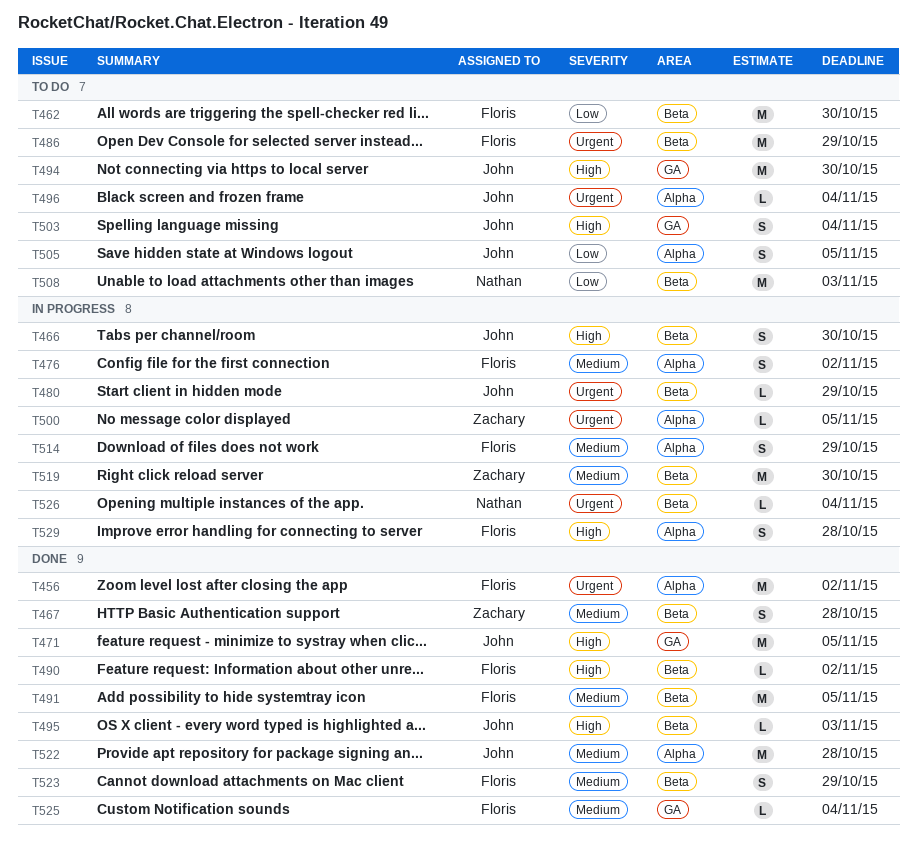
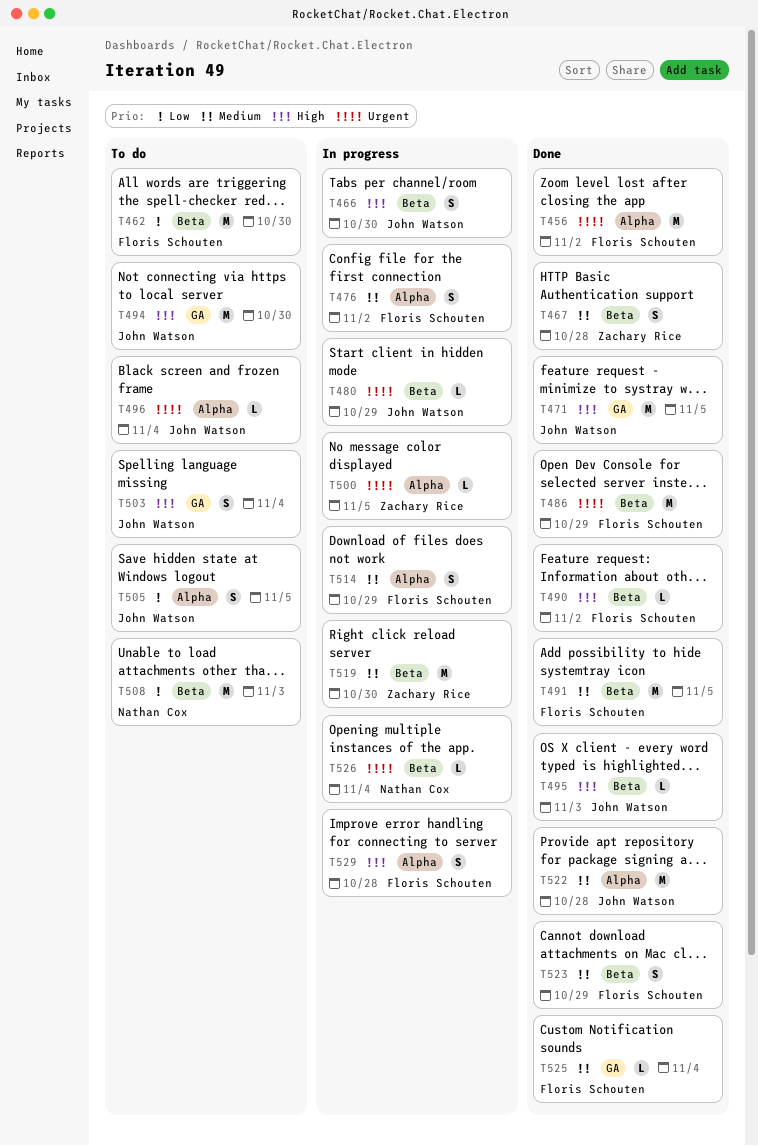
T486, status: To do -> Done

